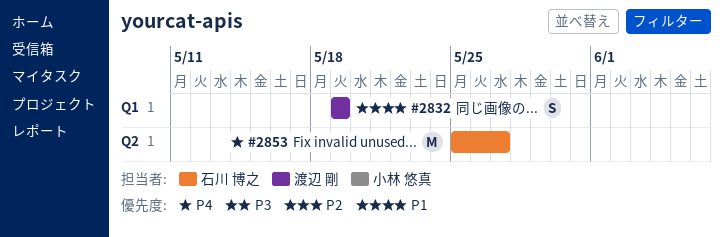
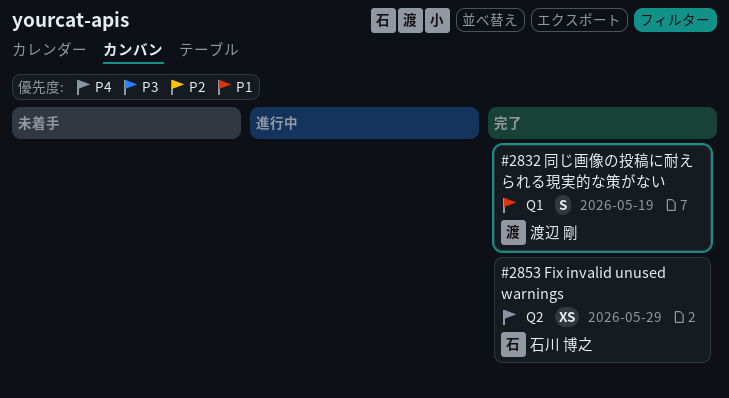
#2853, estimate: M -> XS
#2853, due: May 27 -> May 29

